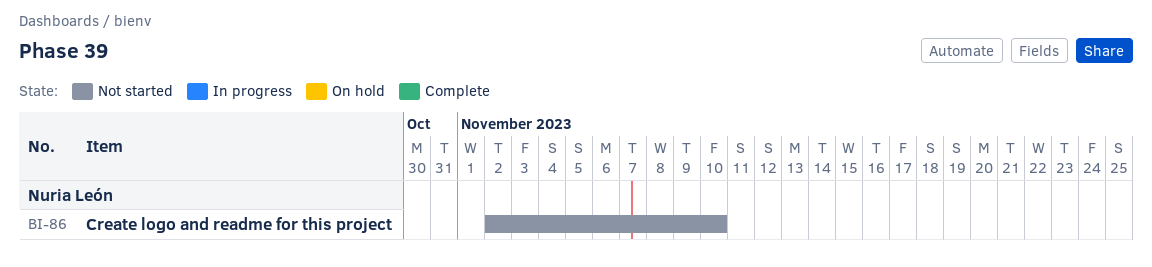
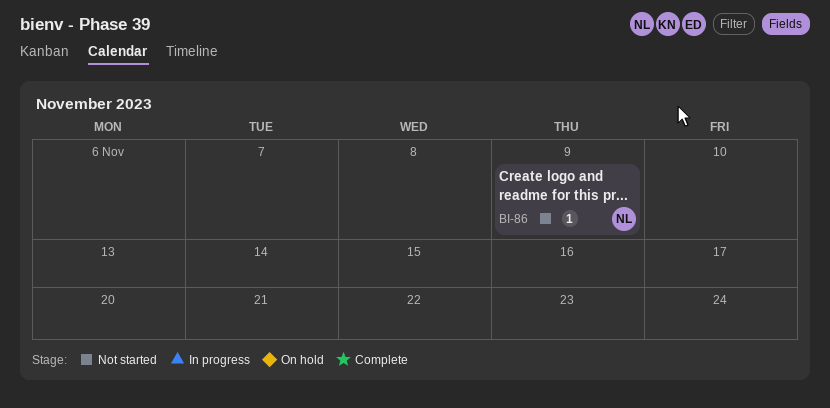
BI-86, due: Nov 10 -> Nov 9

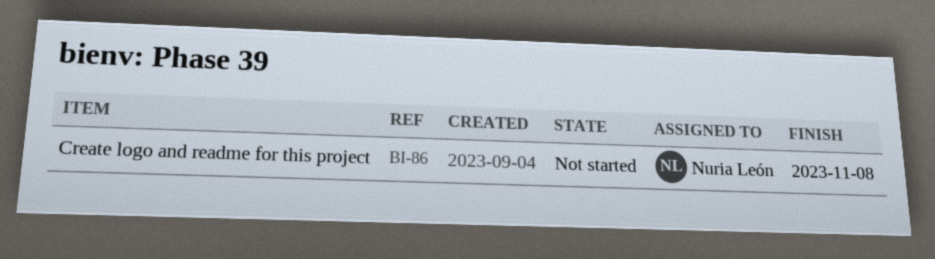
BI-86, due: Nov 9 -> Nov 8

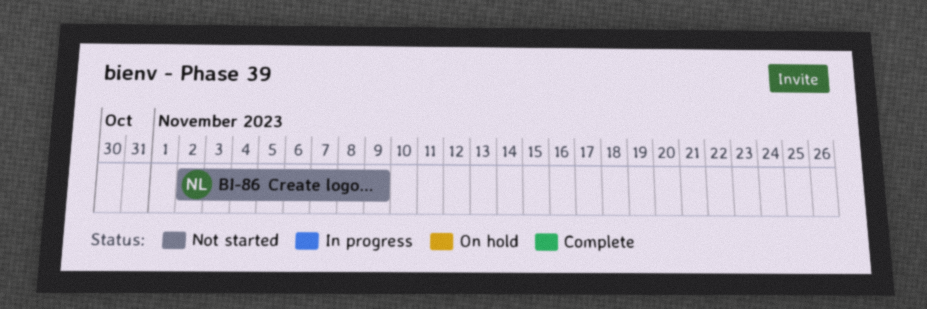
BI-86, due: Nov 8 -> Nov 9

